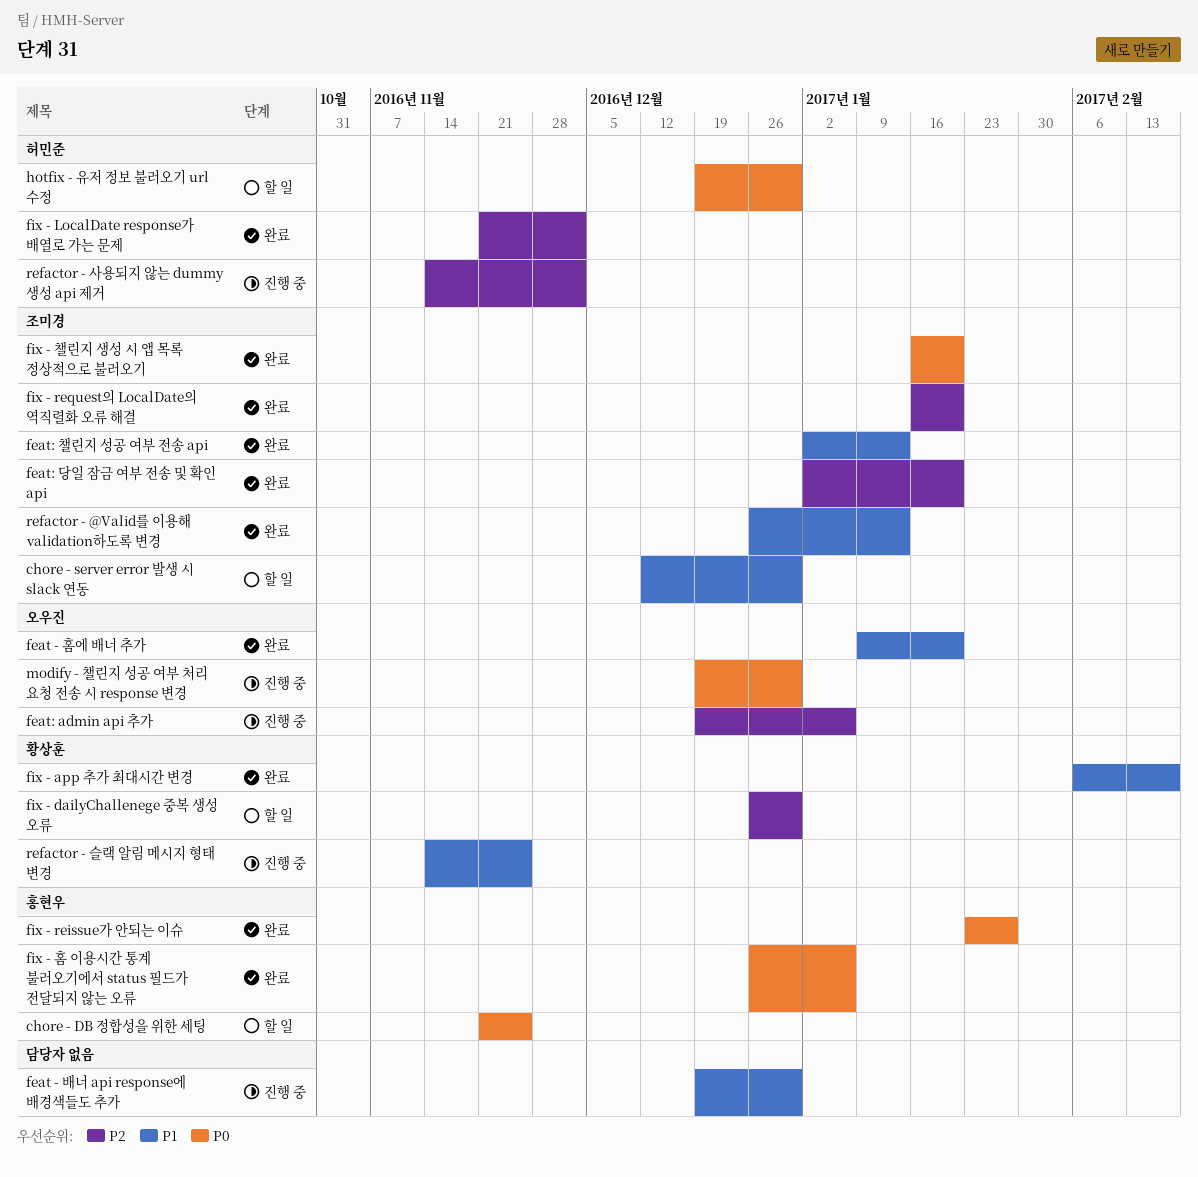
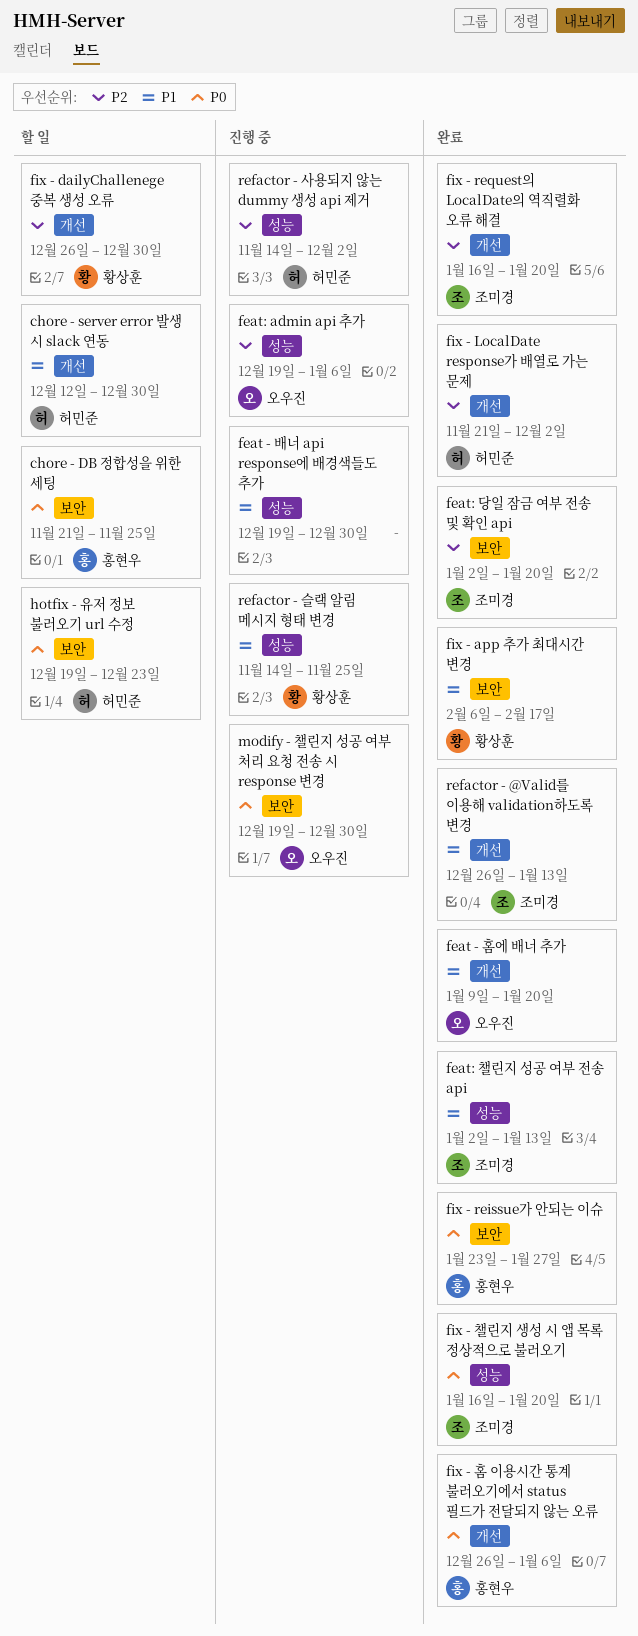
chore - server error 발생 시 slack 연동, owner: 조미경 -> 허민준
hotfix - 유저 정보 불러오기 url 수정, due: Dec 30 -> Dec 23

